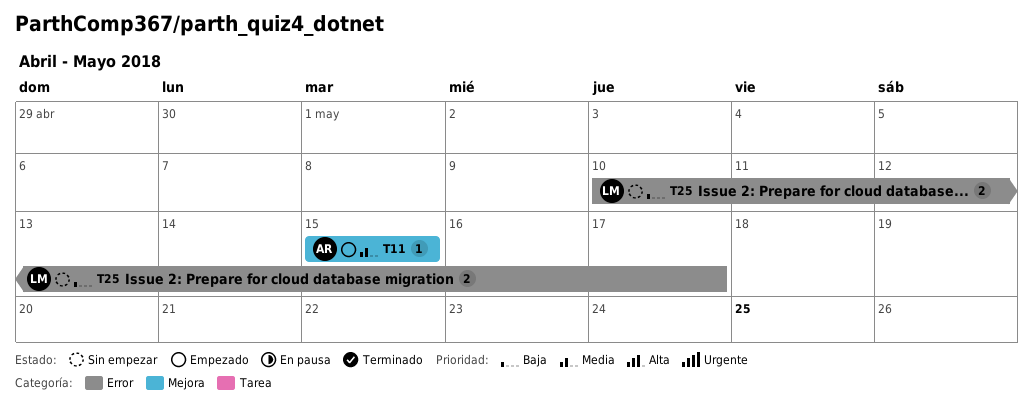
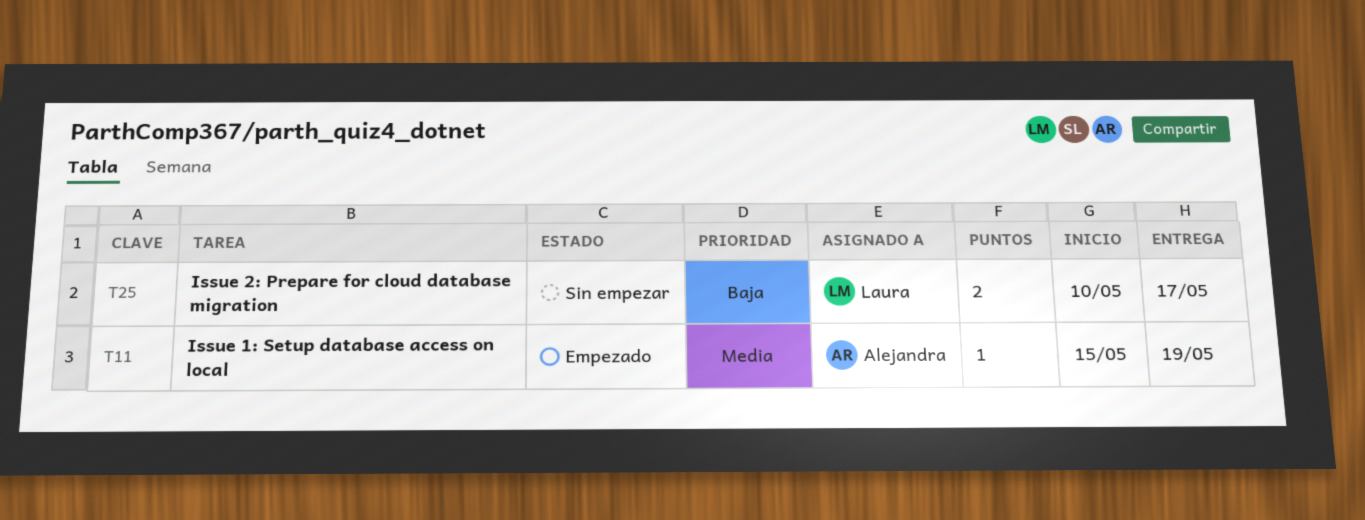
T11, due: May 15 -> May 19

